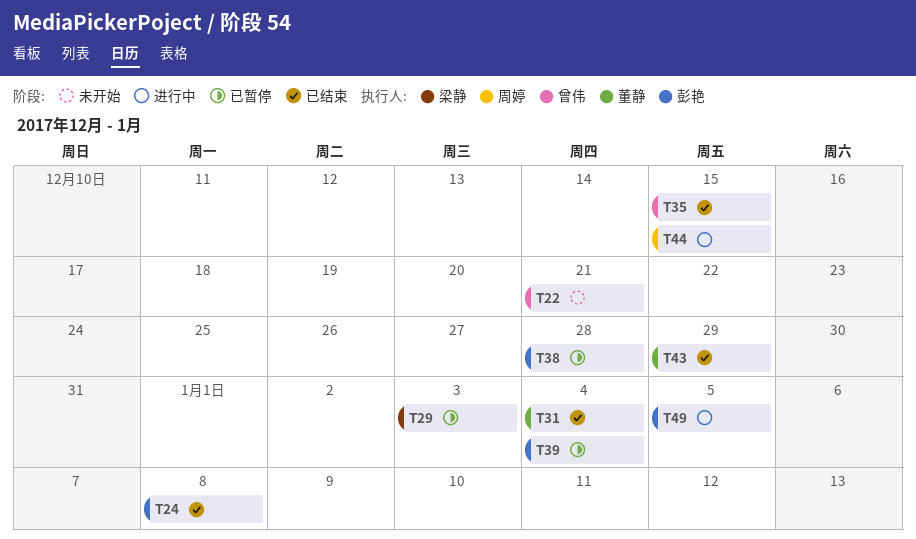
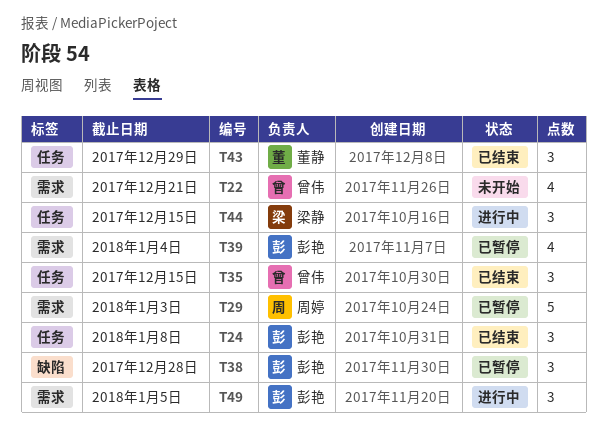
T29, owner: 梁静 -> 周婷
T31: present -> none
T44, owner: 周婷 -> 梁静

